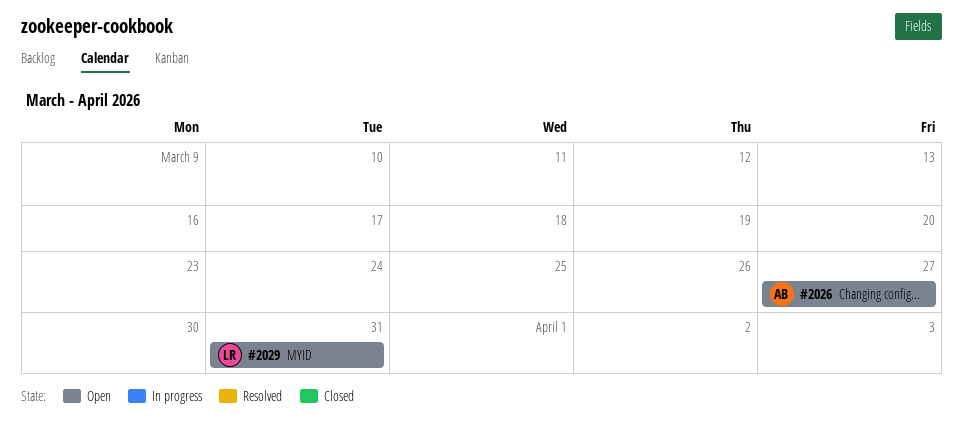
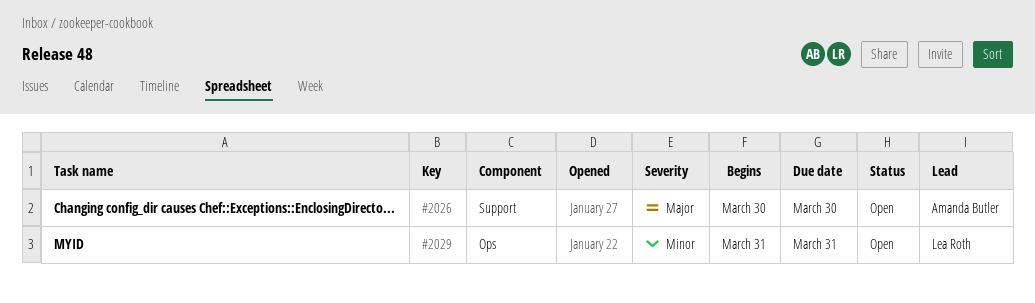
#2026, start: Mar 27 -> Mar 30
#2026, due: Mar 27 -> Mar 30

